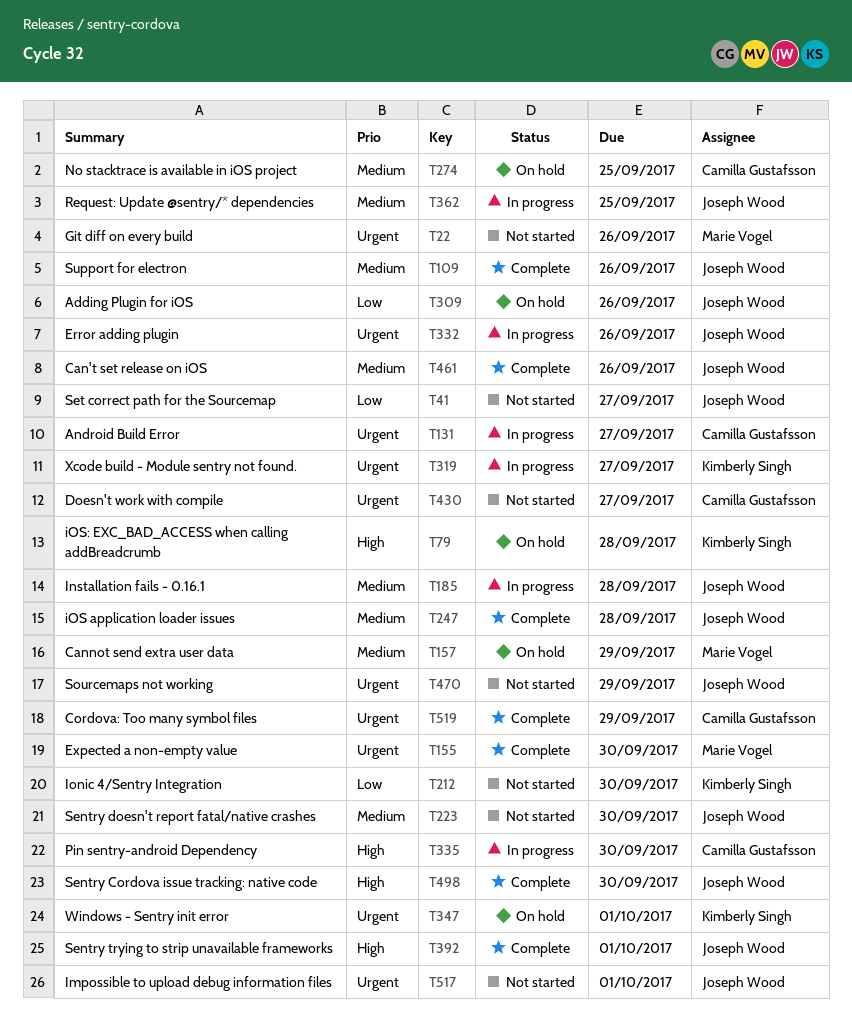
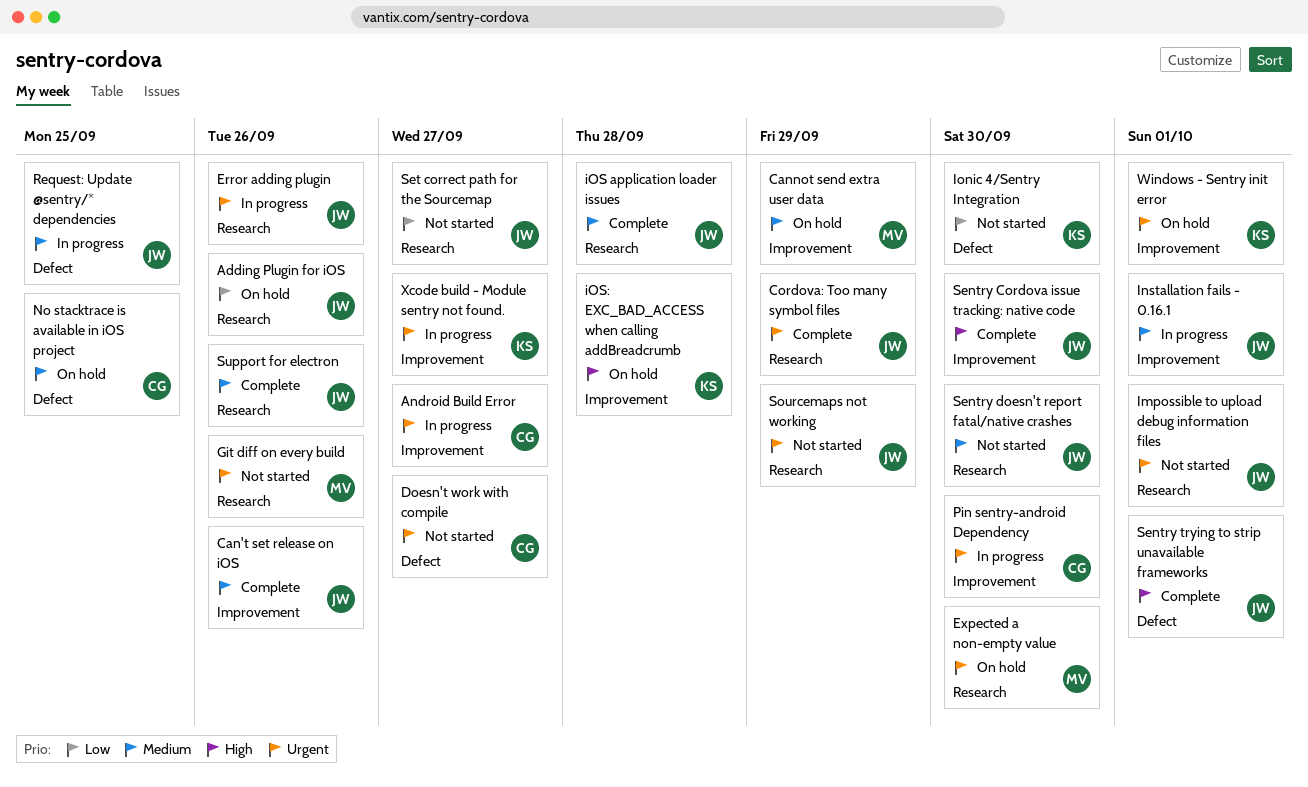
Cordova: Too many symbol files, owner: Camilla Gustafsson -> Joseph Wood
Expected a non-empty value, status: Complete -> On hold
Installation fails - 0.16.1, due: Sep 28 -> Oct 1
Pin sentry-android Dependency, priority: High -> Urgent

